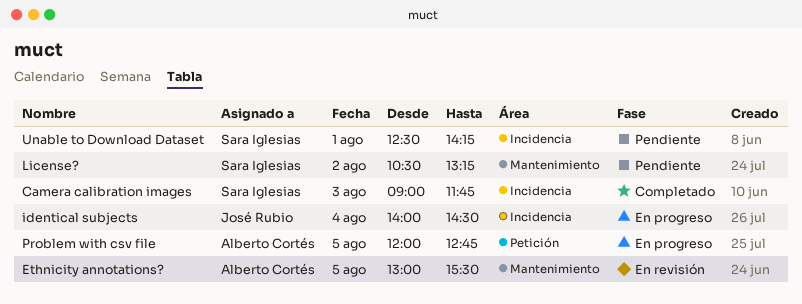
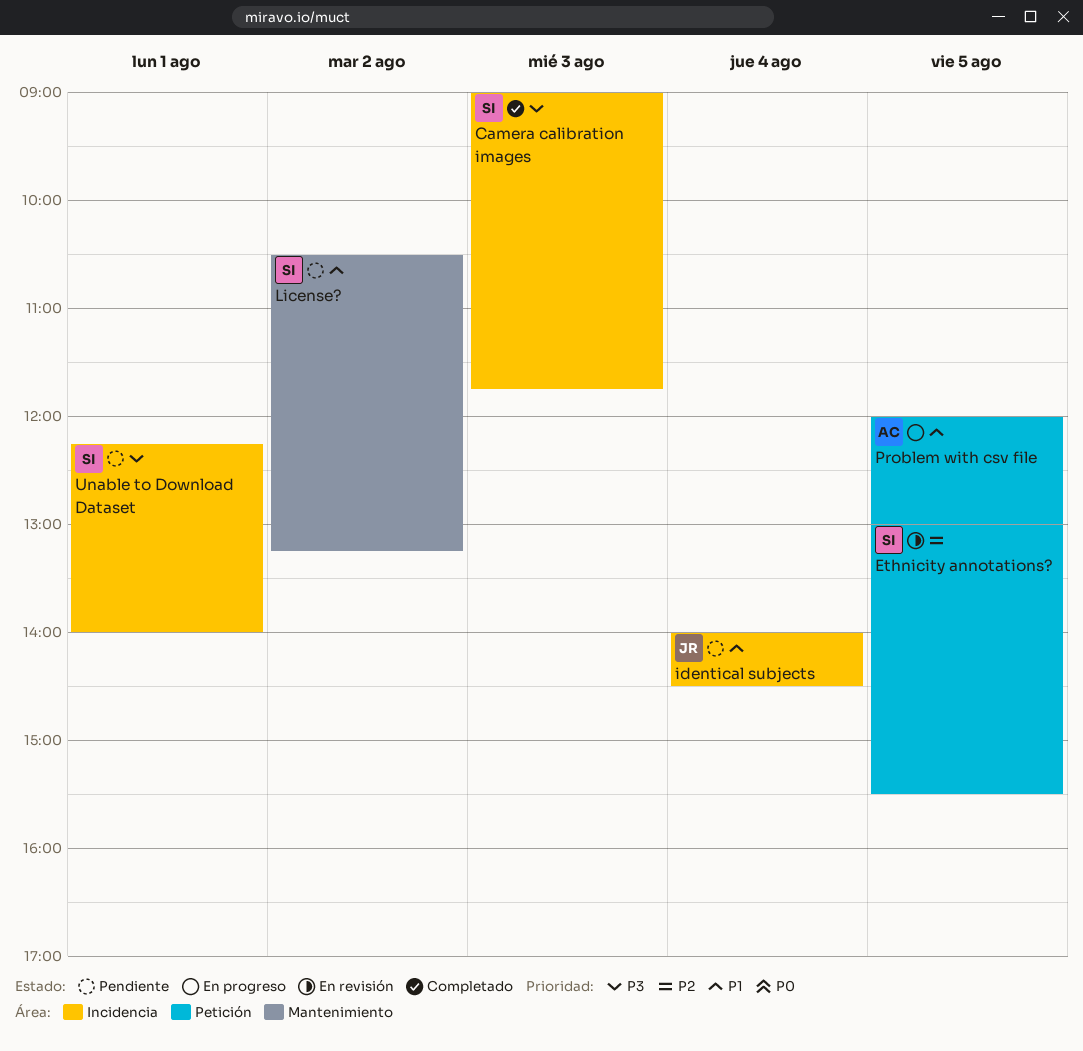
Ethnicity annotations?, owner: Alberto Cortés -> Sara Iglesias
Ethnicity annotations?, label: Mantenimiento -> Petición
identical subjects, status: En progreso -> Pendiente
Problem with csv file, ends: 12:45 -> 13:00
Unable to Download Dataset, begins: 12:30 -> 12:15
Unable to Download Dataset, ends: 14:15 -> 14:00

